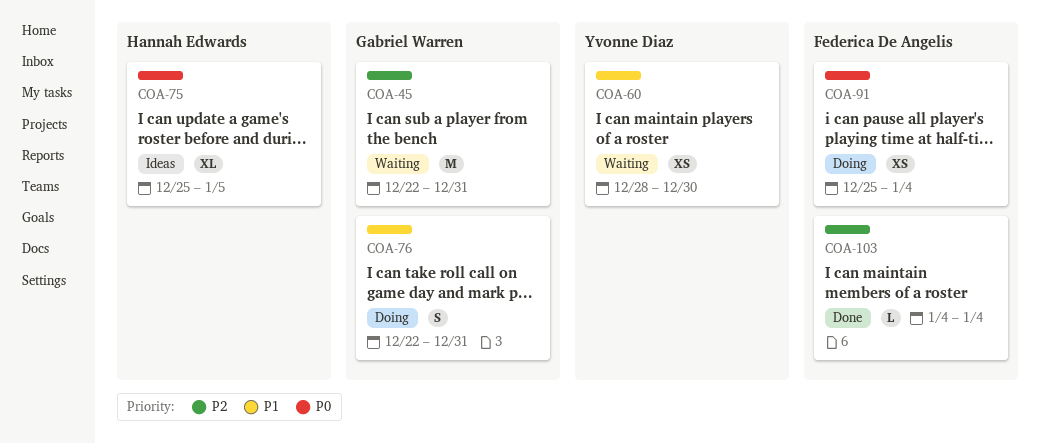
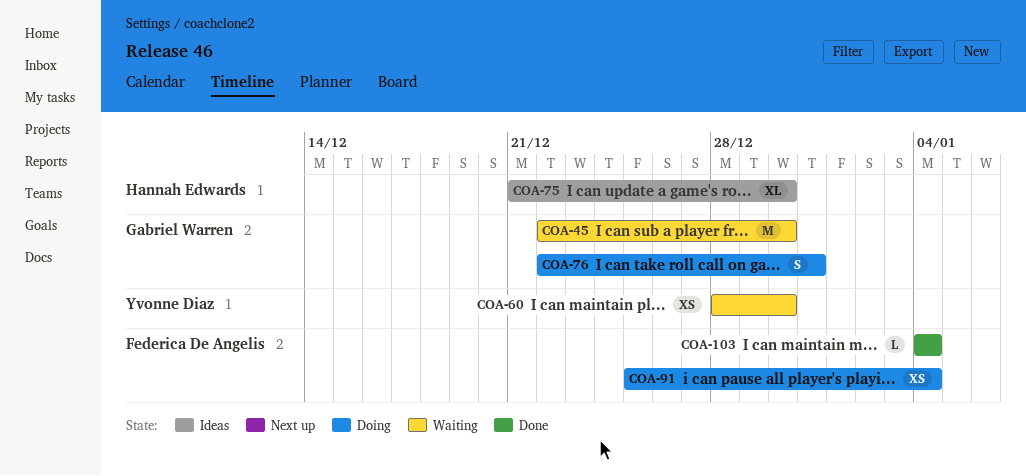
COA-45, due: Dec 31 -> Dec 30
COA-75, start: Dec 25 -> Dec 21
COA-75, due: Jan 5 -> Dec 30

